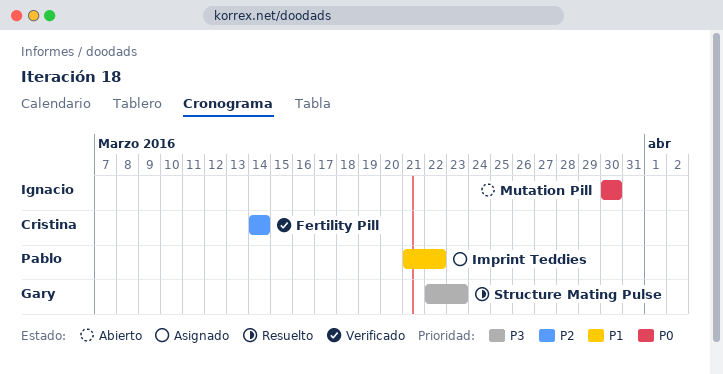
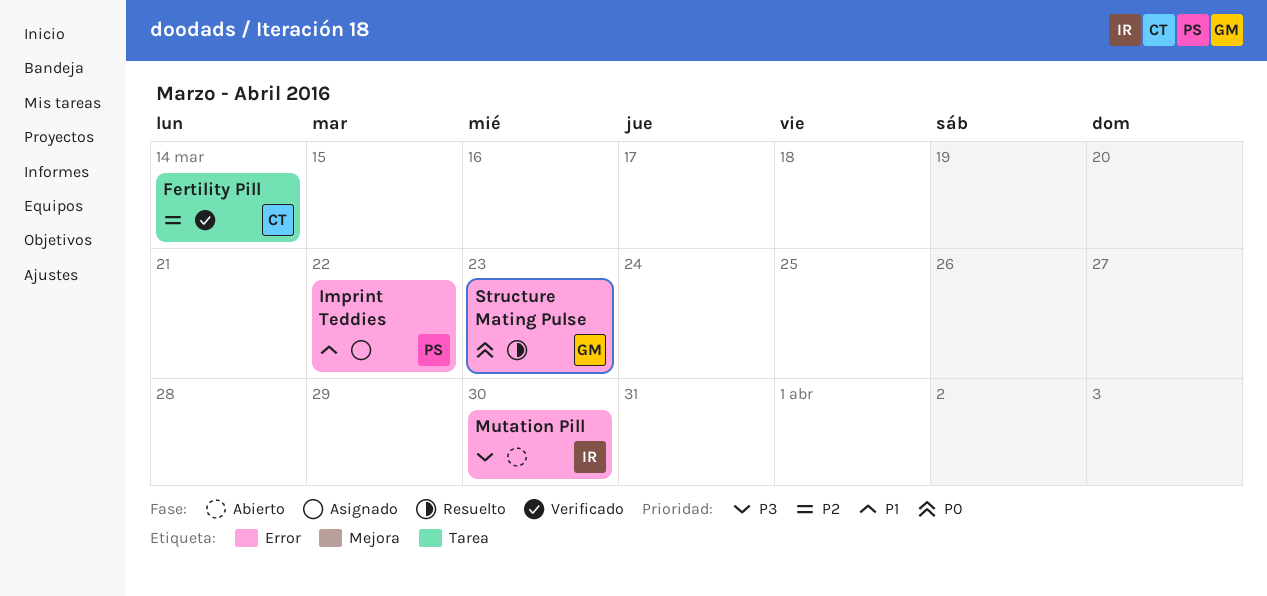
Mutation Pill, priority: P0 -> P3
Structure Mating Pulse, priority: P3 -> P0

